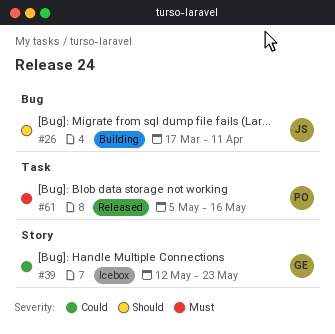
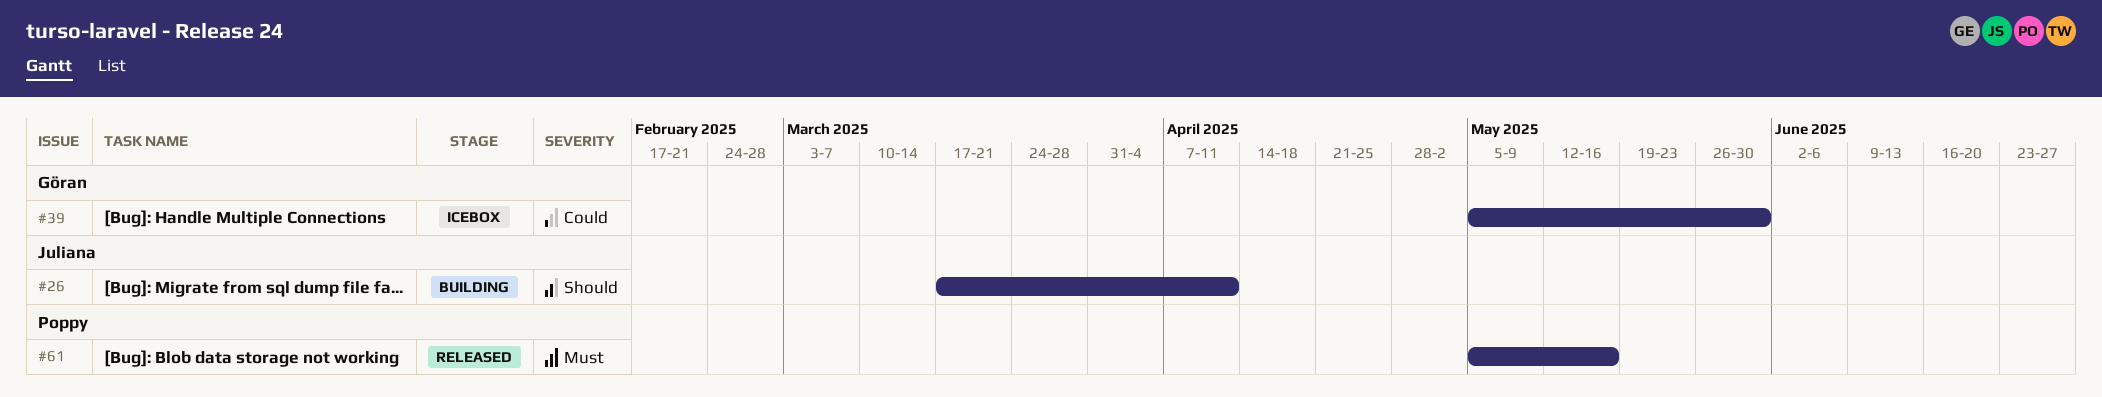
#39, start: May 12 -> May 5
#39, due: May 23 -> May 30

